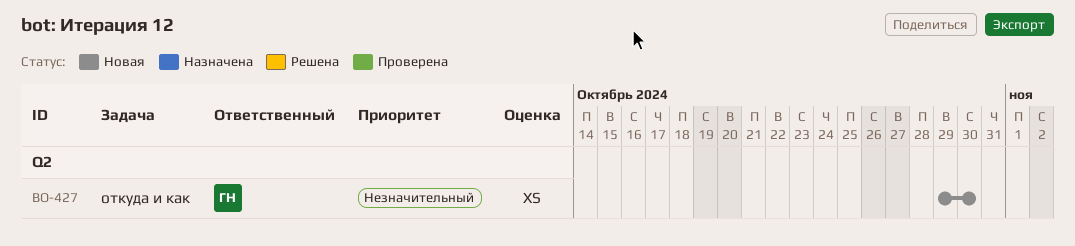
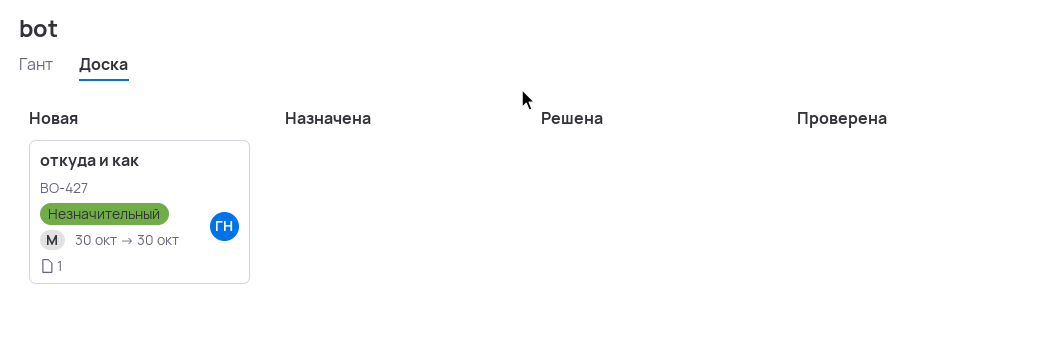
BO-427, estimate: XS -> M
BO-427, start: Oct 29 -> Oct 30

